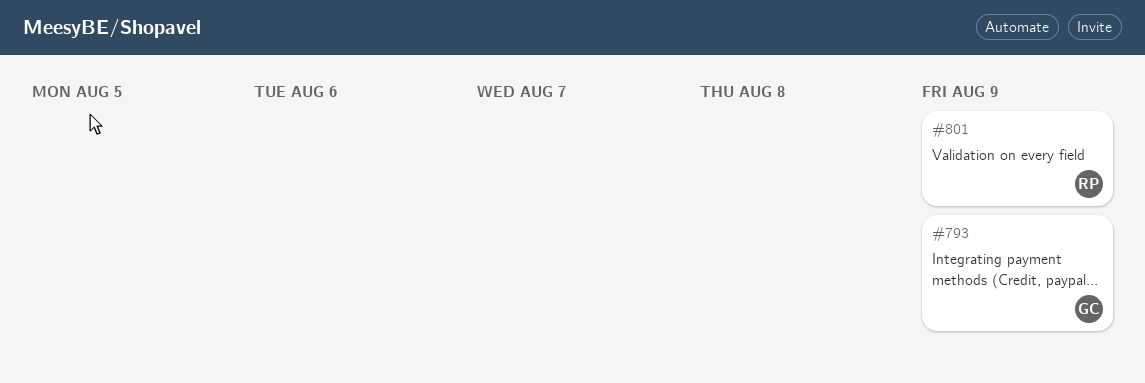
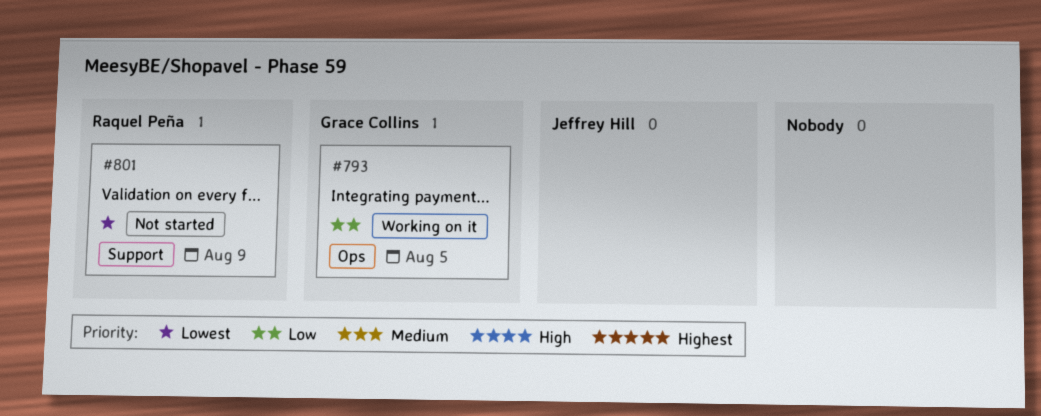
#793, due: Aug 9 -> Aug 5

